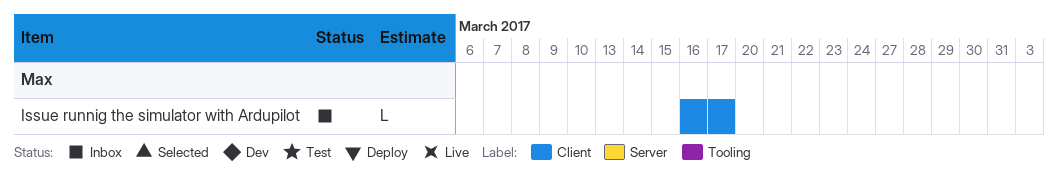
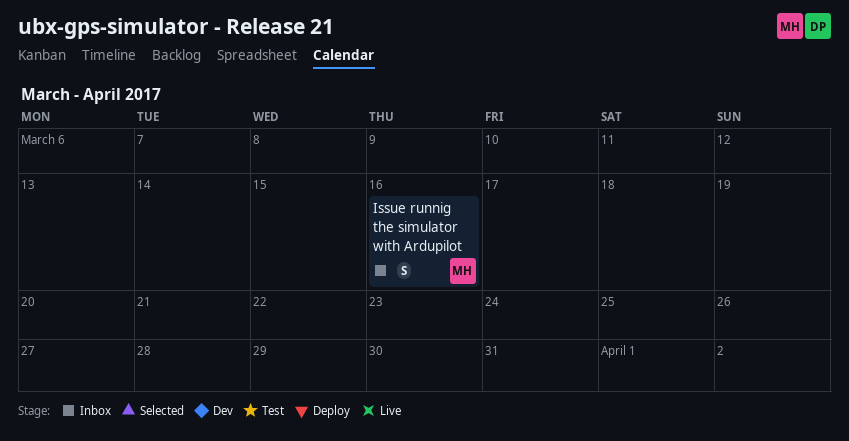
Issue runnig the simulator with Ardupilot, estimate: L -> S
Issue runnig the simulator with Ardupilot, due: Mar 17 -> Mar 16

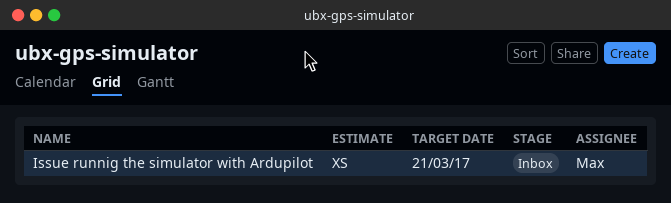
Issue runnig the simulator with Ardupilot, estimate: S -> XS
Issue runnig the simulator with Ardupilot, due: Mar 16 -> Mar 21

